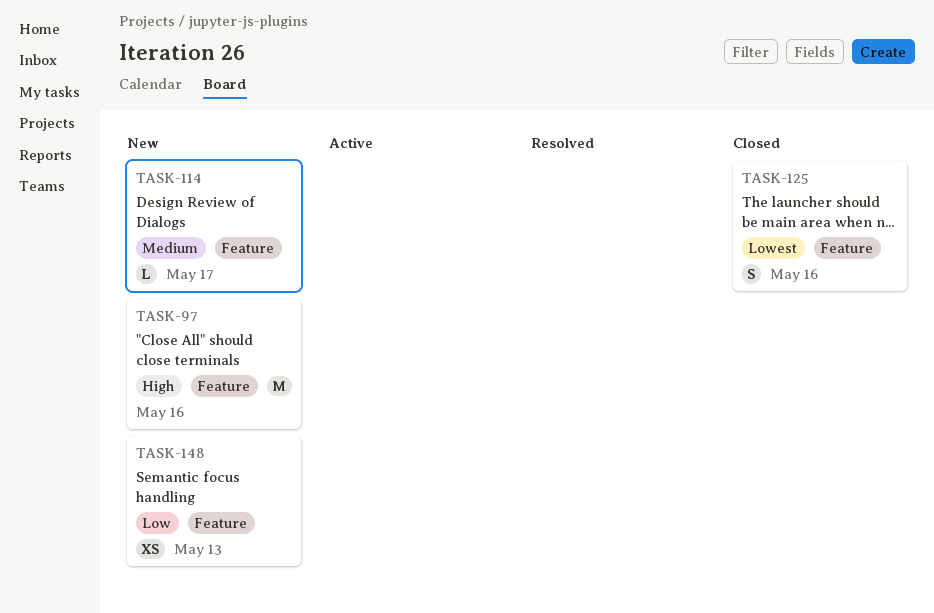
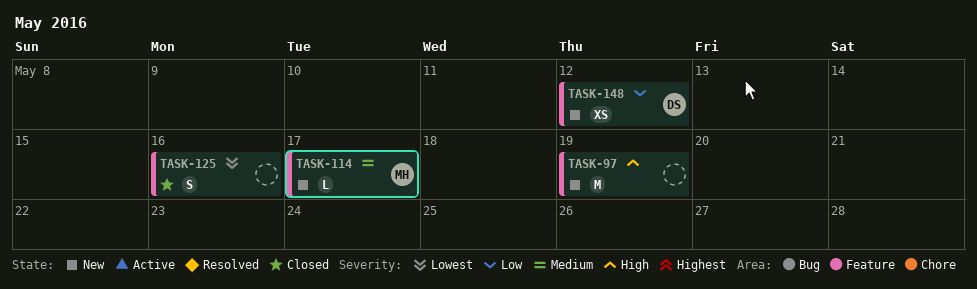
TASK-97, due: May 16 -> May 19
TASK-148, due: May 13 -> May 12

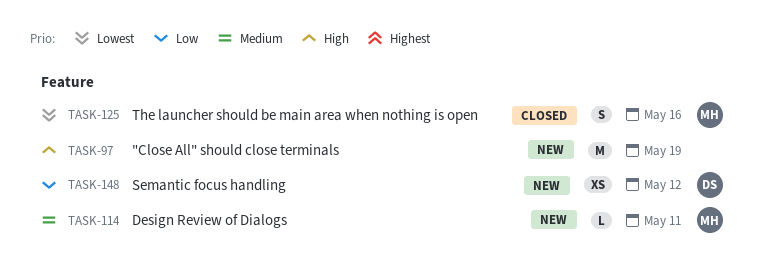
TASK-114, due: May 17 -> May 11
TASK-125, owner: none -> MH

